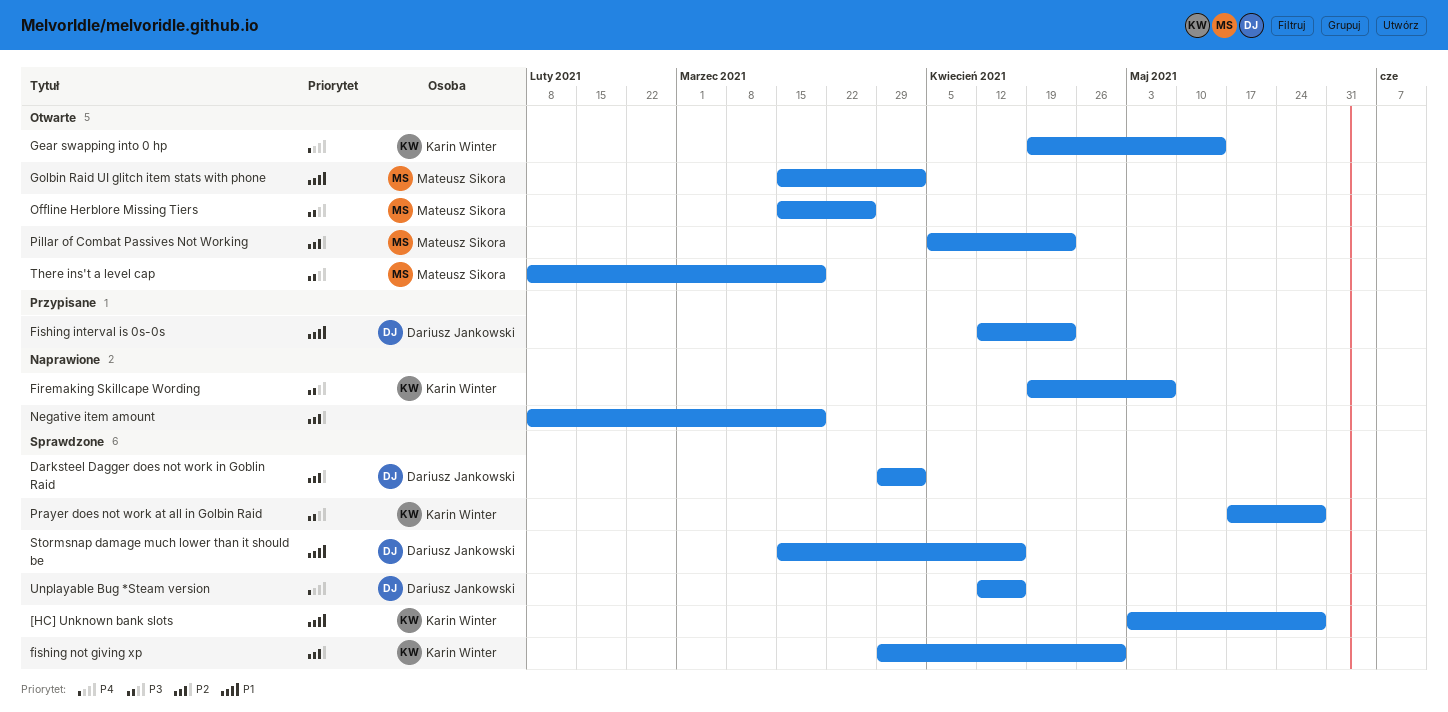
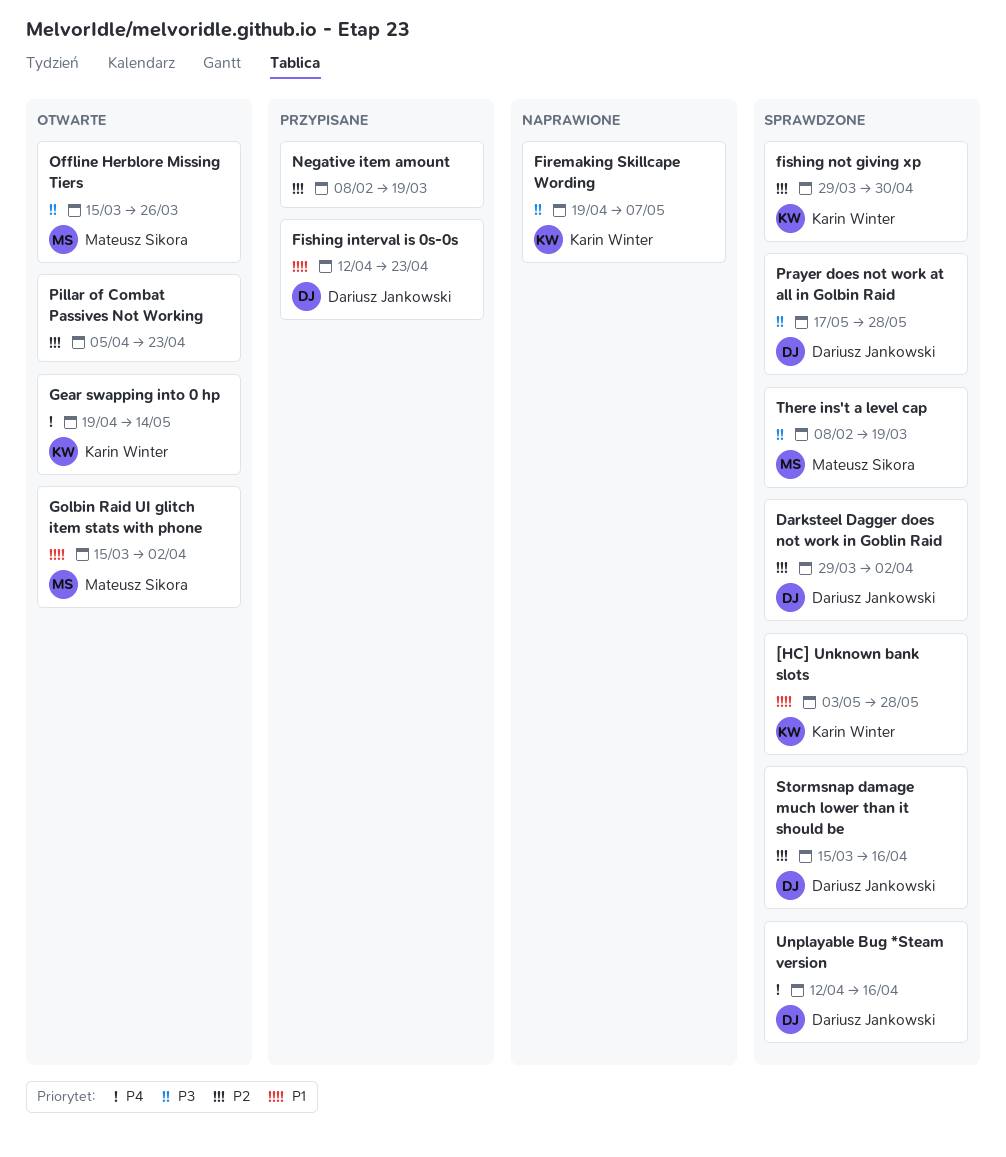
Negative item amount, status: Naprawione -> Przypisane
Pillar of Combat Passives Not Working, owner: Mateusz Sikora -> none
Prayer does not work at all in Golbin Raid, owner: Karin Winter -> Dariusz Jankowski
Stormsnap damage much lower than it should be, priority: P1 -> P2
There ins't a level cap, status: Otwarte -> Sprawdzone

